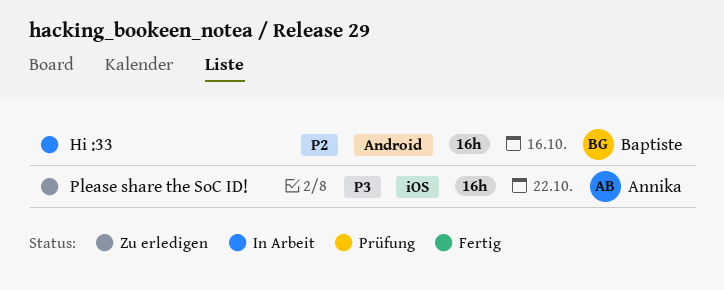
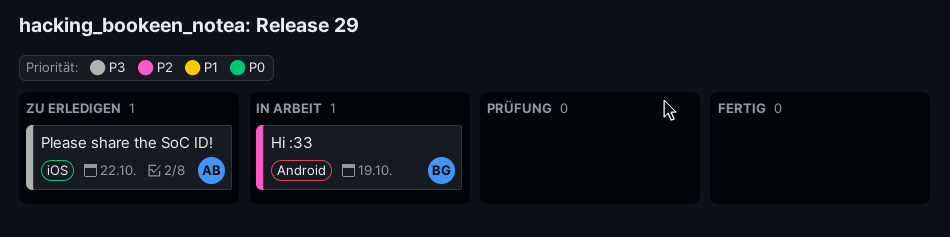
Hi :33, due: Oct 16 -> Oct 19

